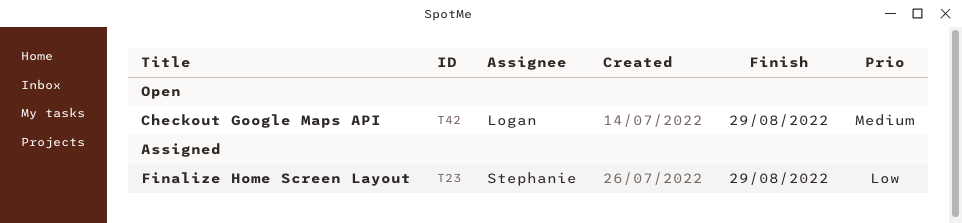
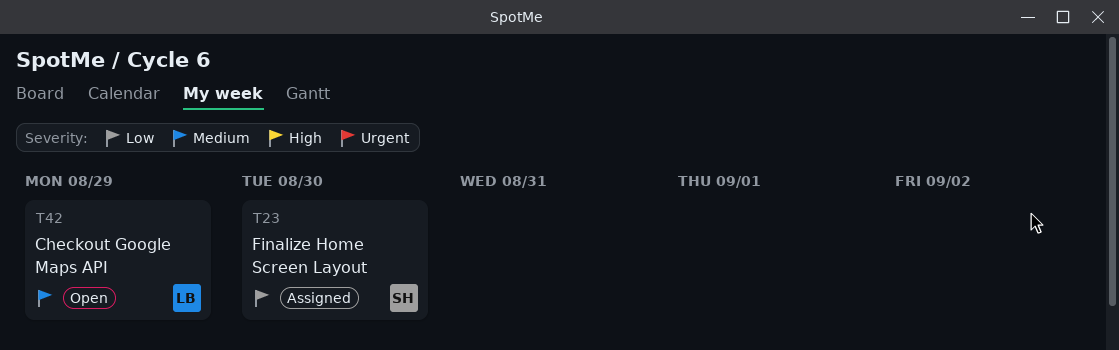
T23, due: Aug 29 -> Aug 30

